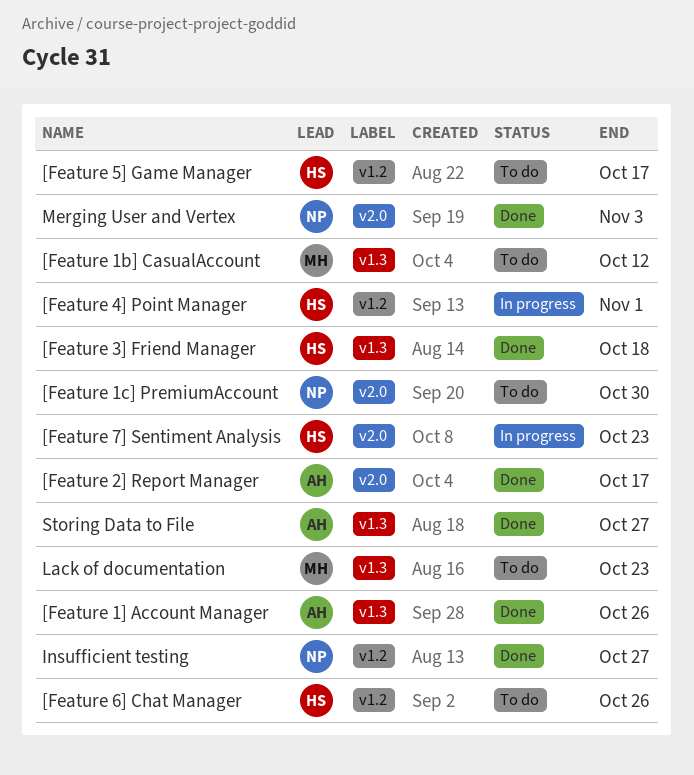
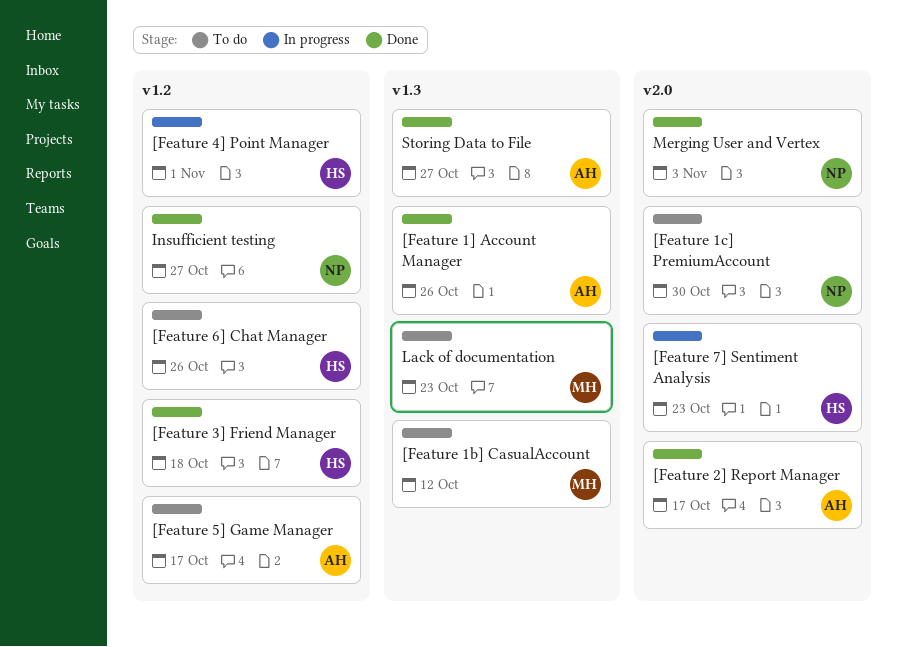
[Feature 3] Friend Manager, label: v1.3 -> v1.2
[Feature 5] Game Manager, owner: HS -> AH

